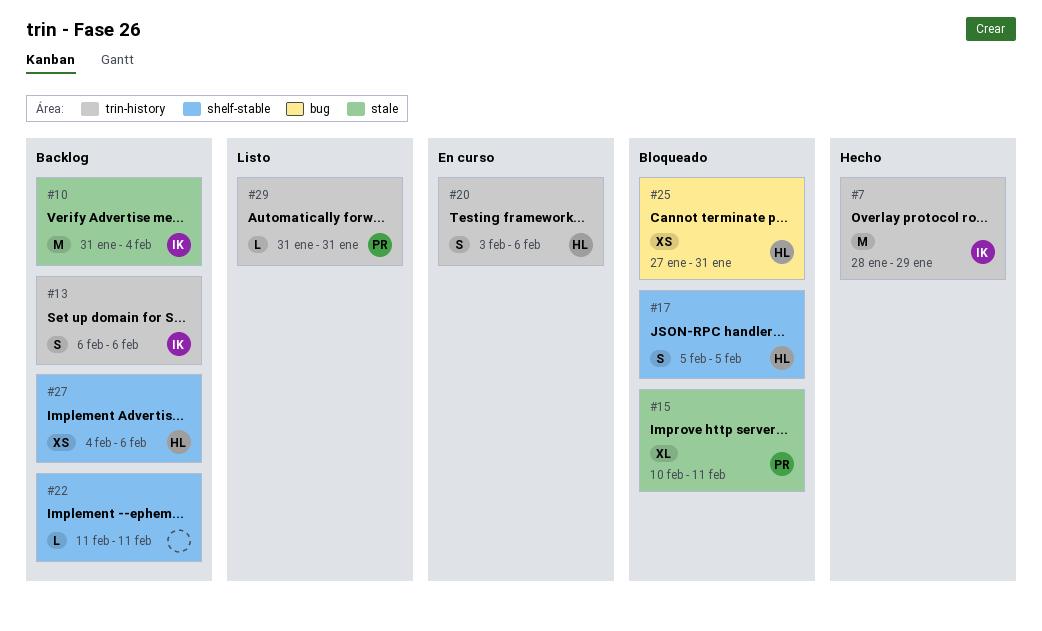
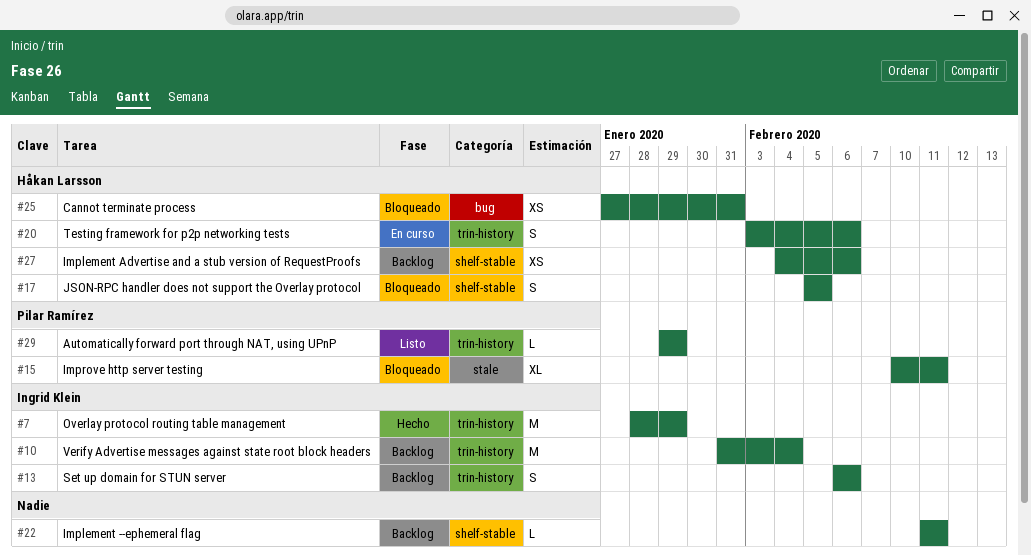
#10, label: stale -> trin-history
#29, start: Jan 31 -> Jan 29
#29, due: Jan 31 -> Jan 29

